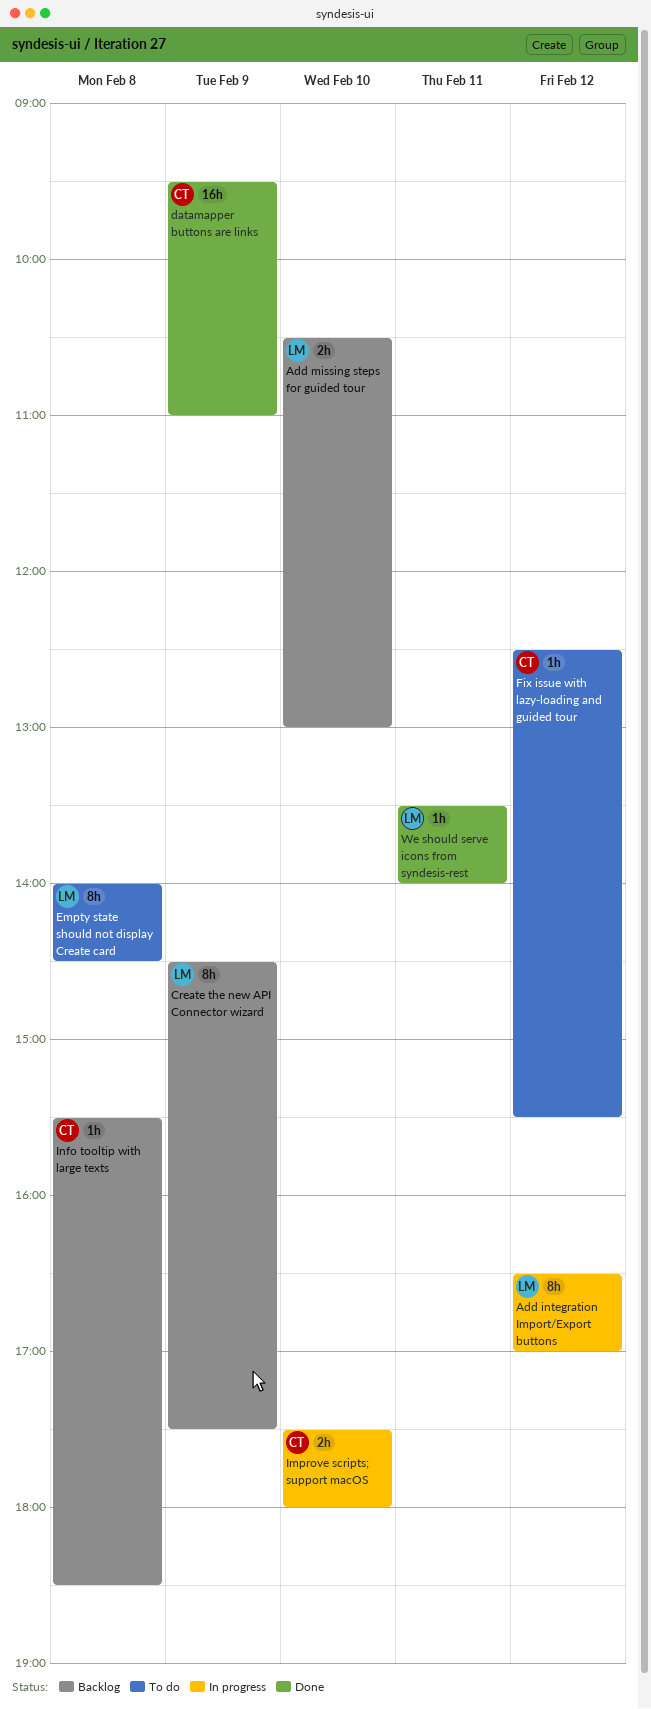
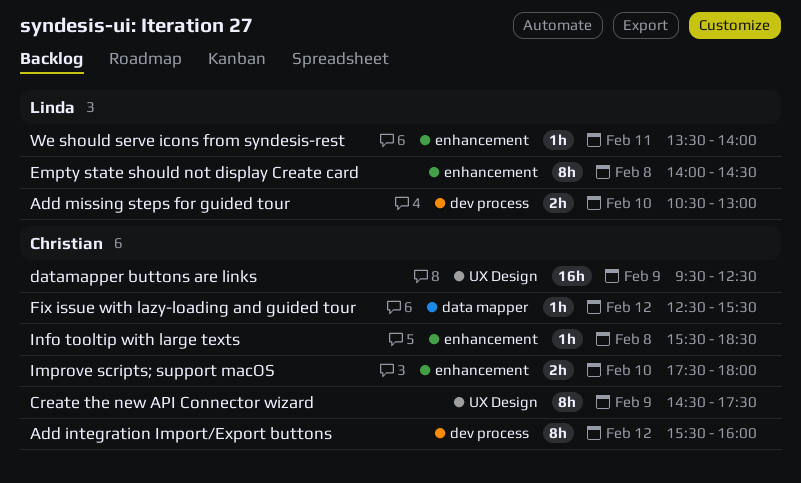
Add integration Import/Export buttons, owner: Linda -> Christian
Add integration Import/Export buttons, begins: 16:30 -> 15:30
Add integration Import/Export buttons, ends: 17:00 -> 16:00
Create the new API Connector wizard, owner: Linda -> Christian
datamapper buttons are links, ends: 11:00 -> 12:30

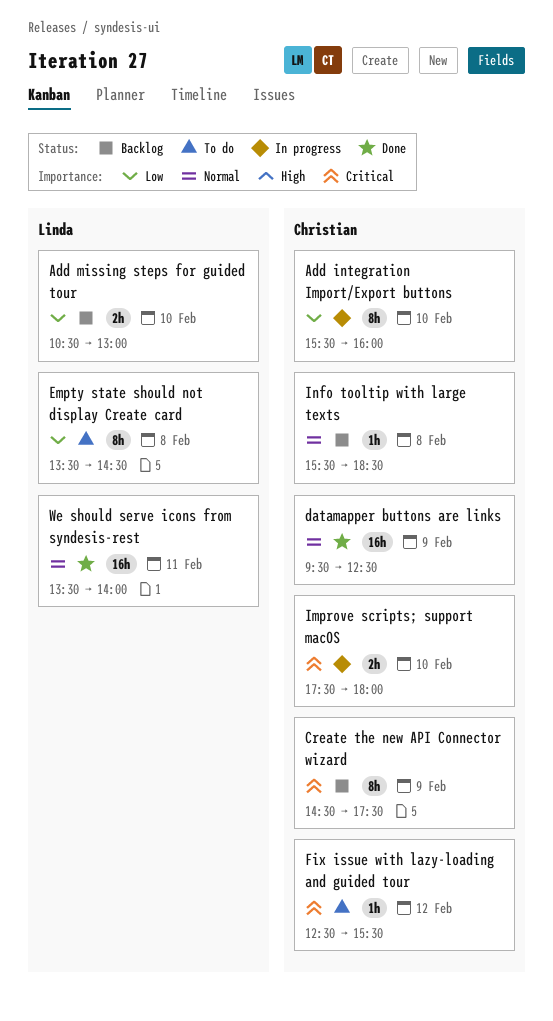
Add integration Import/Export buttons, day: Feb 12 -> Feb 10
Empty state should not display Create card, begins: 14:00 -> 13:30
We should serve icons from syndesis-rest, estimate: 1h -> 16h

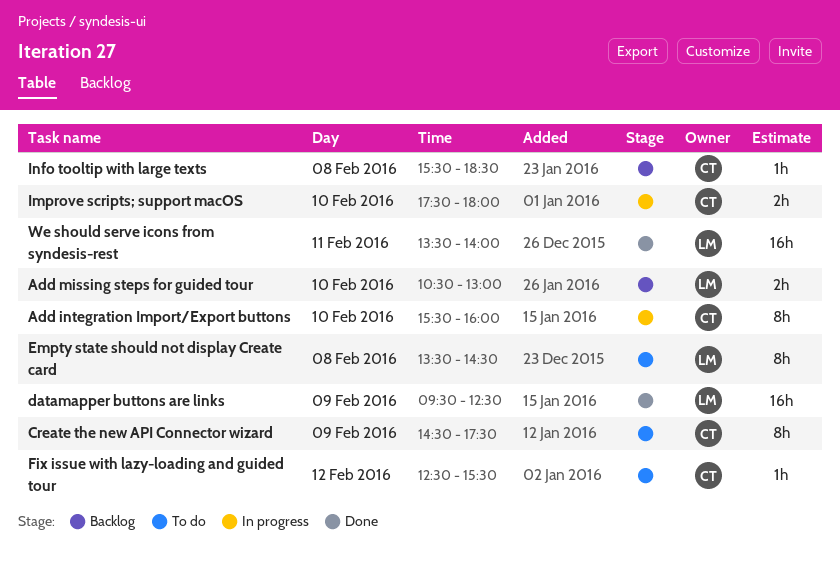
Create the new API Connector wizard, status: Backlog -> To do
datamapper buttons are links, owner: Christian -> Linda

